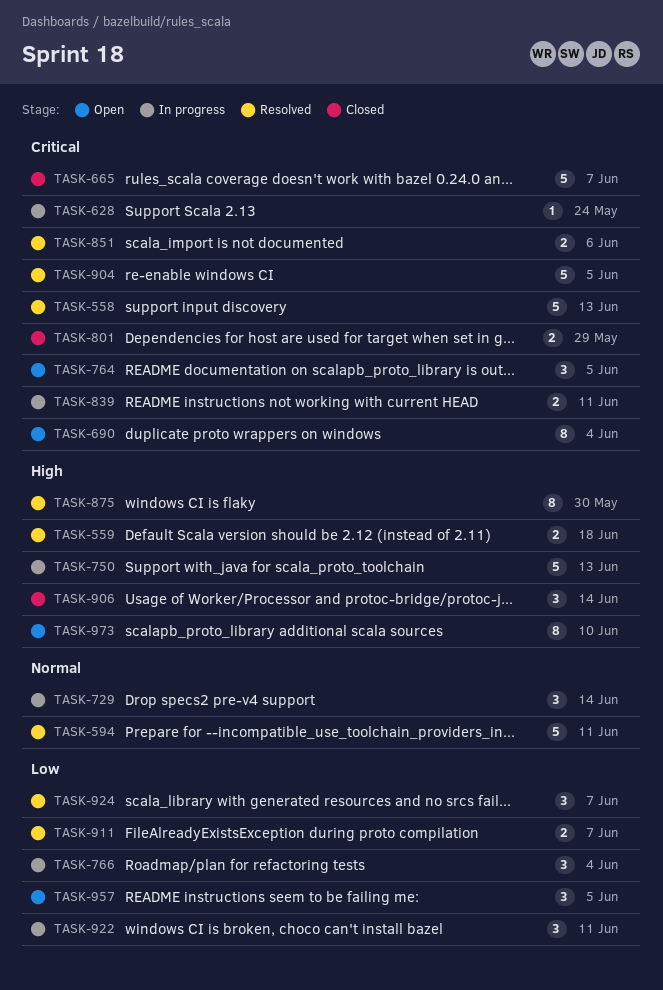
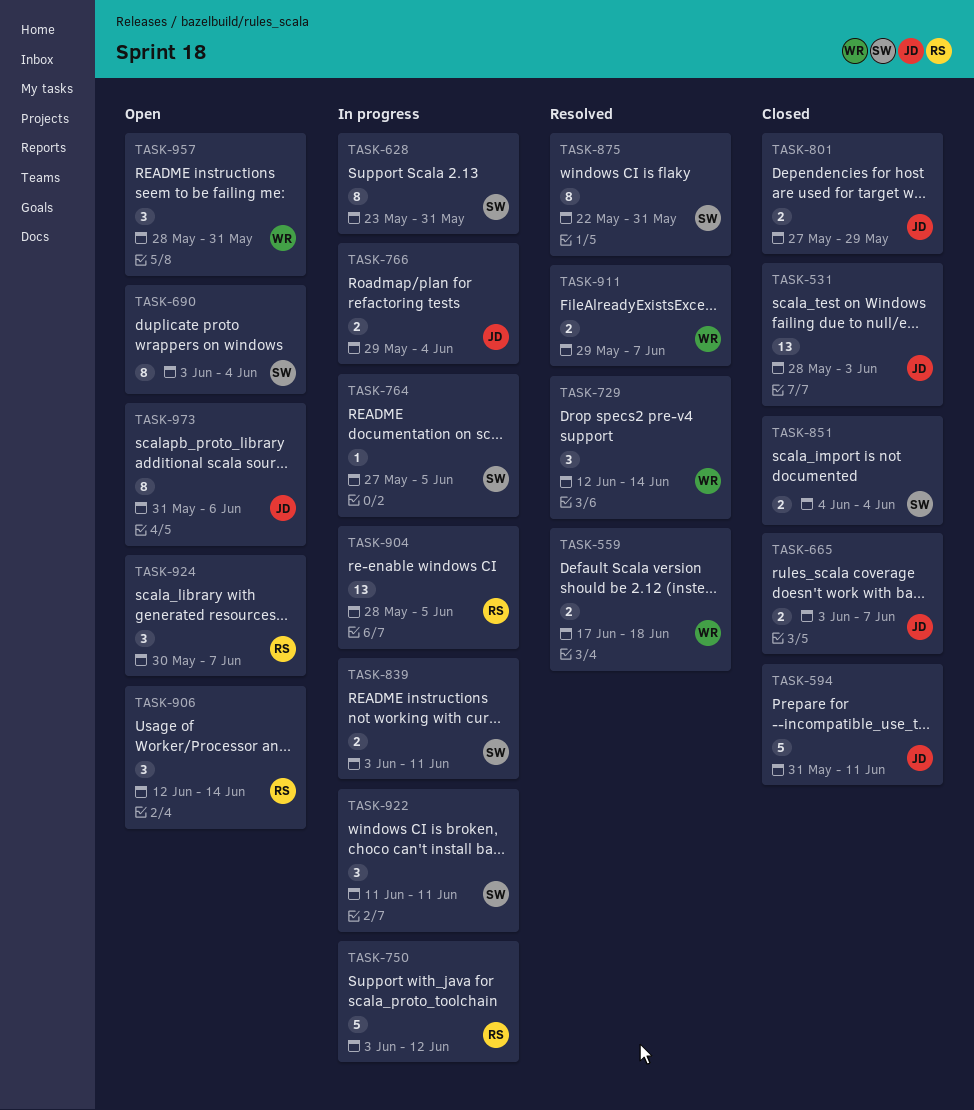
TASK-531: none -> present
TASK-558: present -> none
TASK-594, status: Resolved -> Closed
TASK-628, estimate: 1 -> 8
TASK-628, due: May 24 -> May 31
TASK-665, estimate: 5 -> 2
TASK-729, status: In progress -> Resolved
TASK-750, due: Jun 13 -> Jun 12
TASK-764, status: Open -> In progress
TASK-764, estimate: 3 -> 1
TASK-766, estimate: 3 -> 2
TASK-851, status: Resolved -> Closed
TASK-851, due: Jun 6 -> Jun 4
TASK-875, due: May 30 -> May 31
TASK-904, status: Resolved -> In progress
TASK-904, estimate: 5 -> 13
TASK-906, status: Closed -> Open
TASK-924, status: Resolved -> Open
TASK-957, due: Jun 5 -> May 31
TASK-973, due: Jun 10 -> Jun 6

